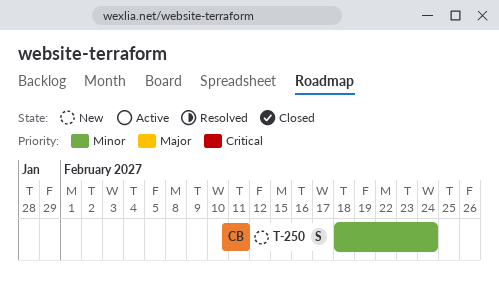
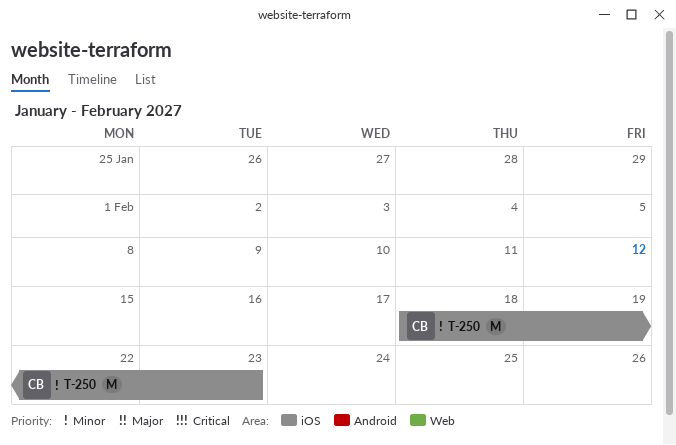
T-250, estimate: S -> M
T-250, due: Feb 24 -> Feb 23

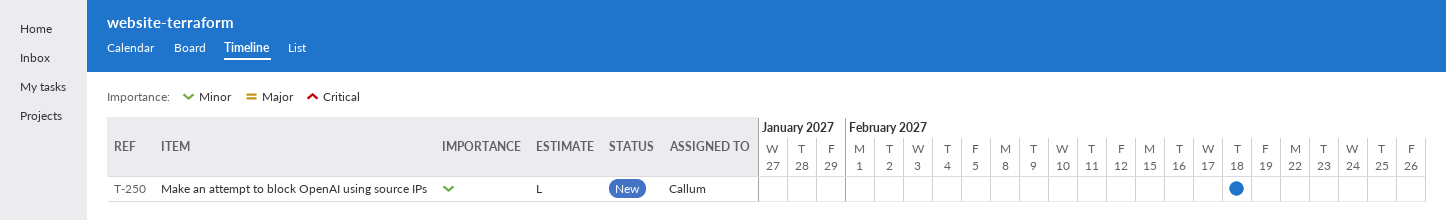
T-250, estimate: M -> L
T-250, due: Feb 23 -> Feb 18

